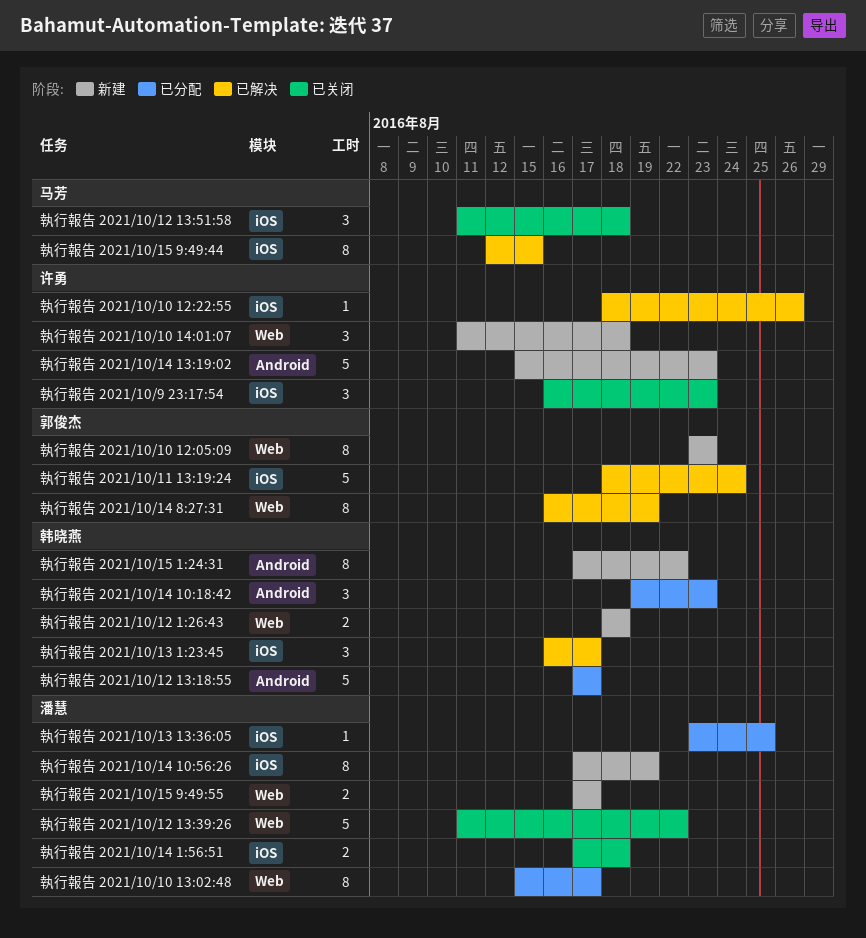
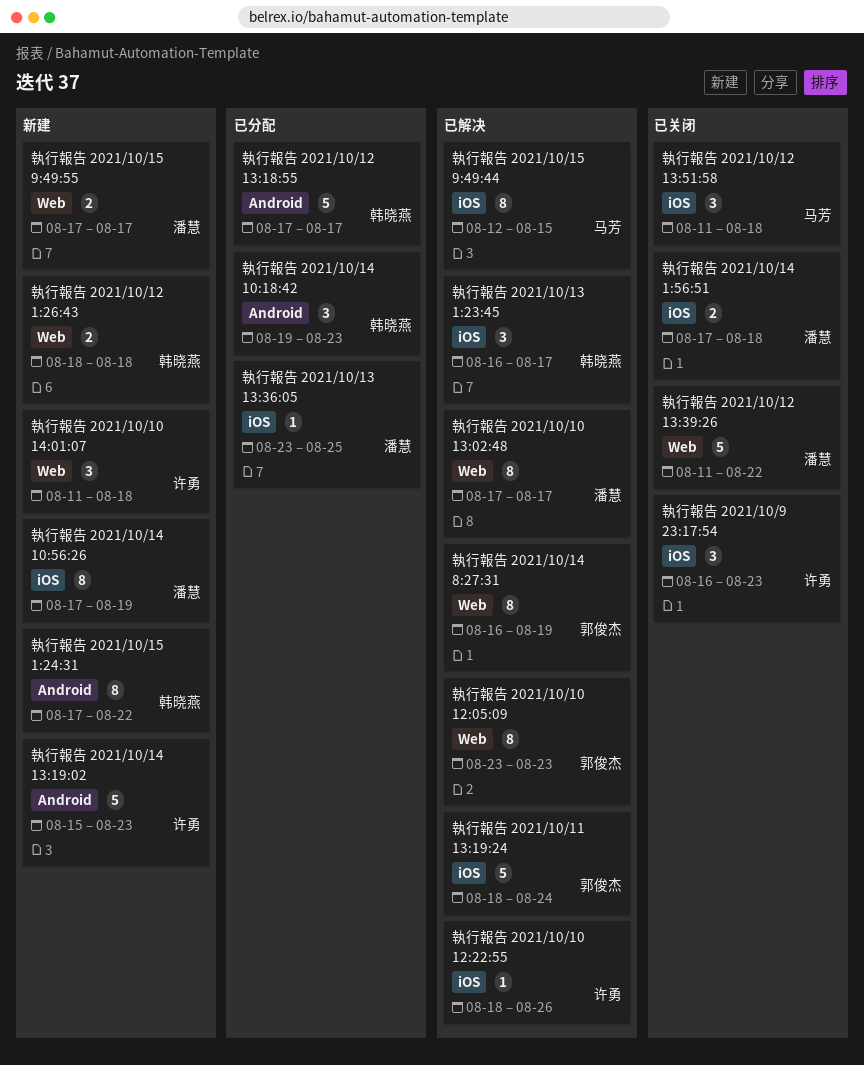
執行報告 2021/10/10 12:05:09, status: 新建 -> 已解决
執行報告 2021/10/10 13:02:48, status: 已分配 -> 已解决
執行報告 2021/10/10 13:02:48, start: Aug 15 -> Aug 17

